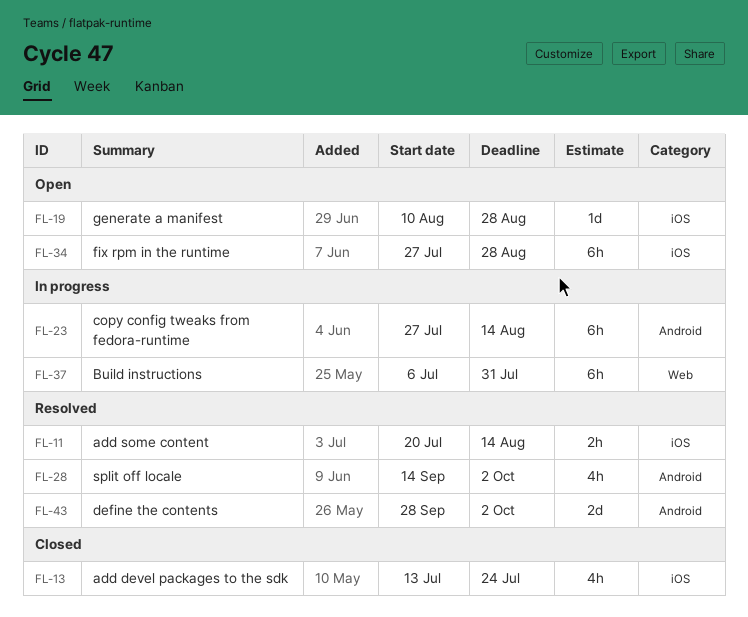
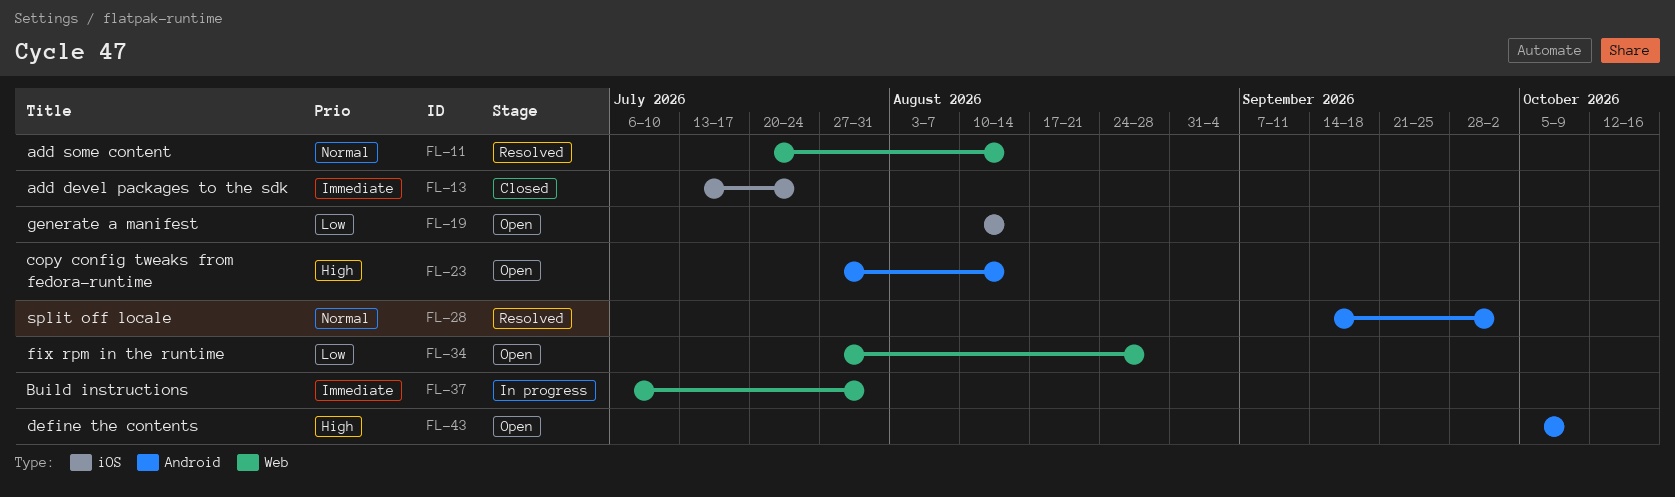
FL-11, label: iOS -> Web
FL-19, due: Aug 28 -> Aug 14
FL-23, status: In progress -> Open
FL-34, label: iOS -> Web
FL-43, status: Resolved -> Open
FL-43, start: Sep 28 -> Oct 5
FL-43, due: Oct 2 -> Oct 9

